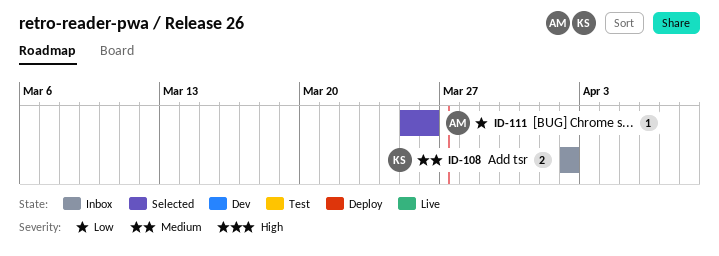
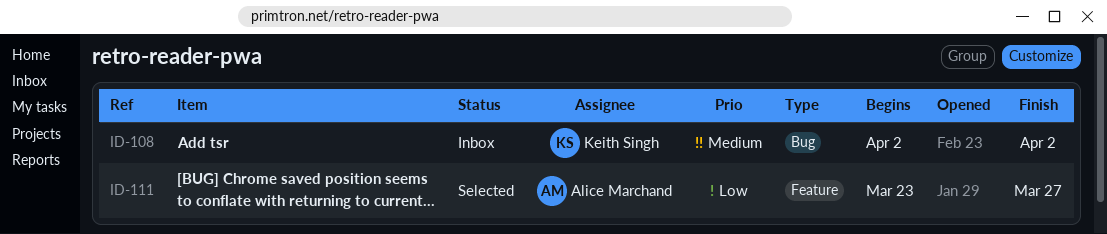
ID-111, start: Mar 25 -> Mar 23
ID-111, due: Mar 26 -> Mar 27

